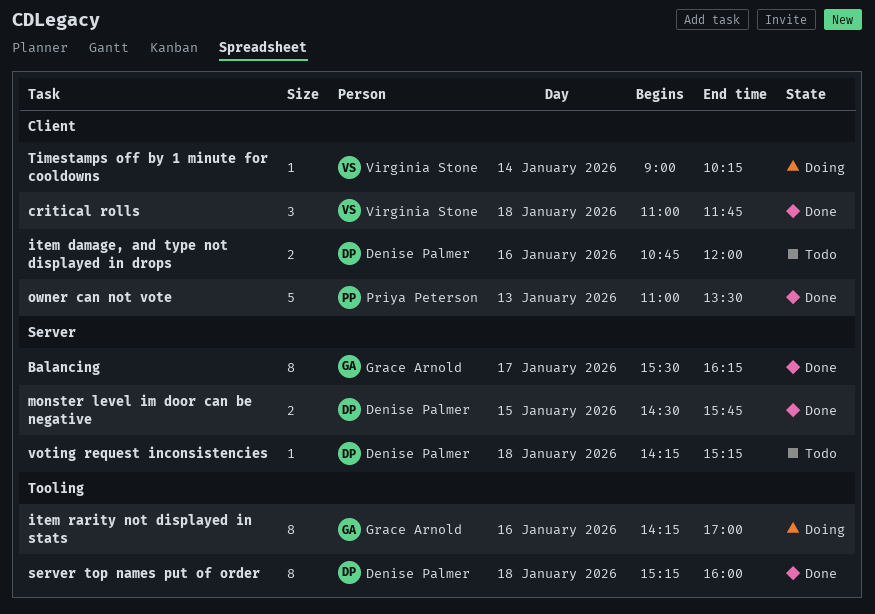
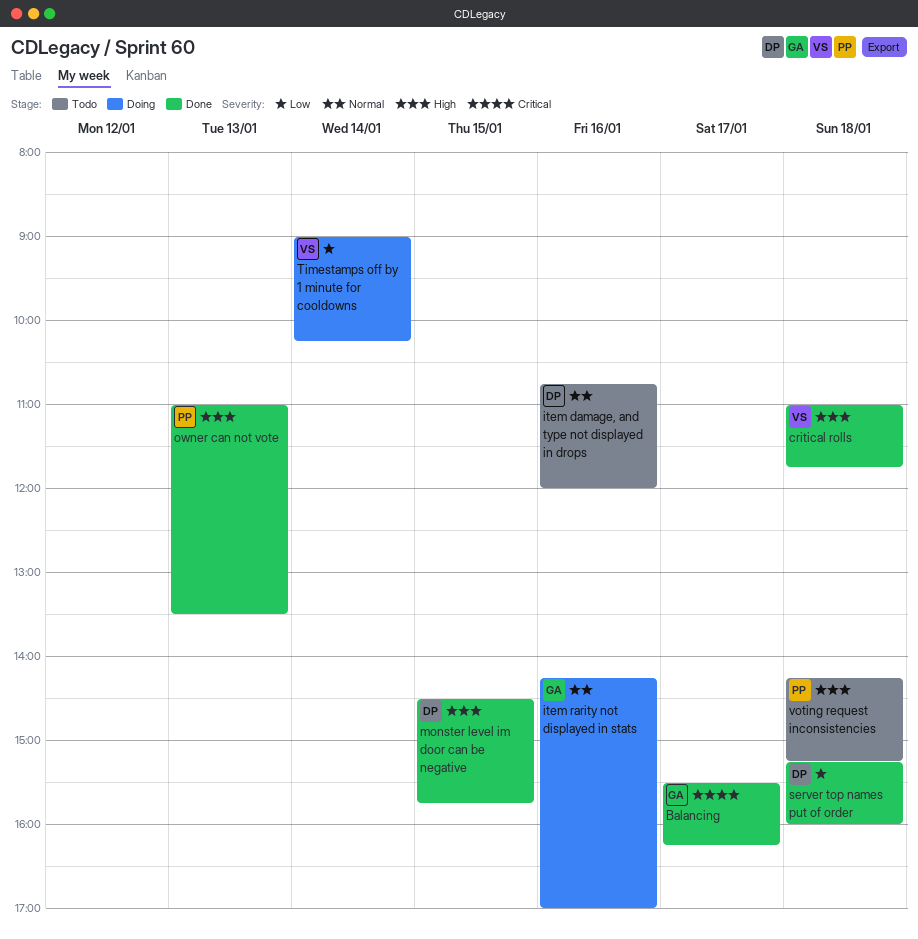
voting request inconsistencies, owner: Denise Palmer -> Priya Peterson

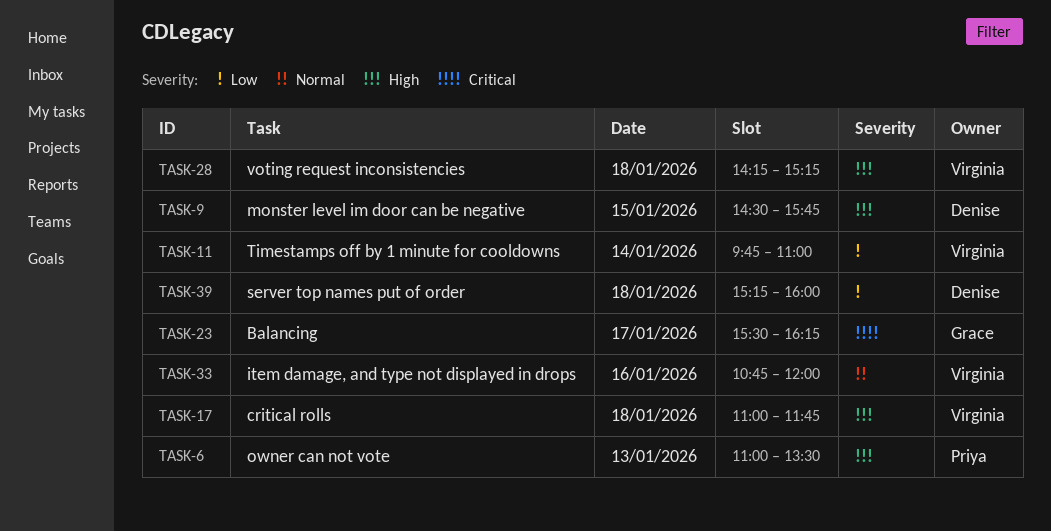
item damage, and type not displayed in drops, owner: Denise -> Virginia
item rarity not displayed in stats: present -> none
Timestamps off by 1 minute for cooldowns, begins: 09:00 -> 09:45
Timestamps off by 1 minute for cooldowns, ends: 10:15 -> 11:00
voting request inconsistencies, owner: Priya -> Virginia

